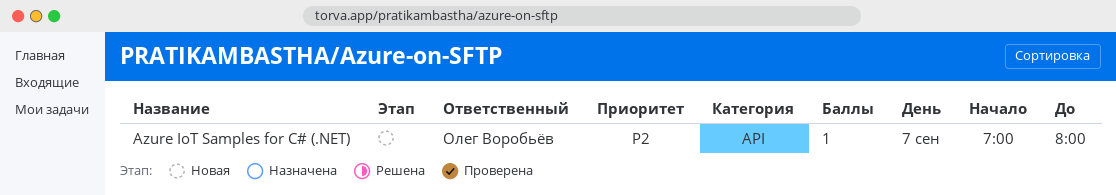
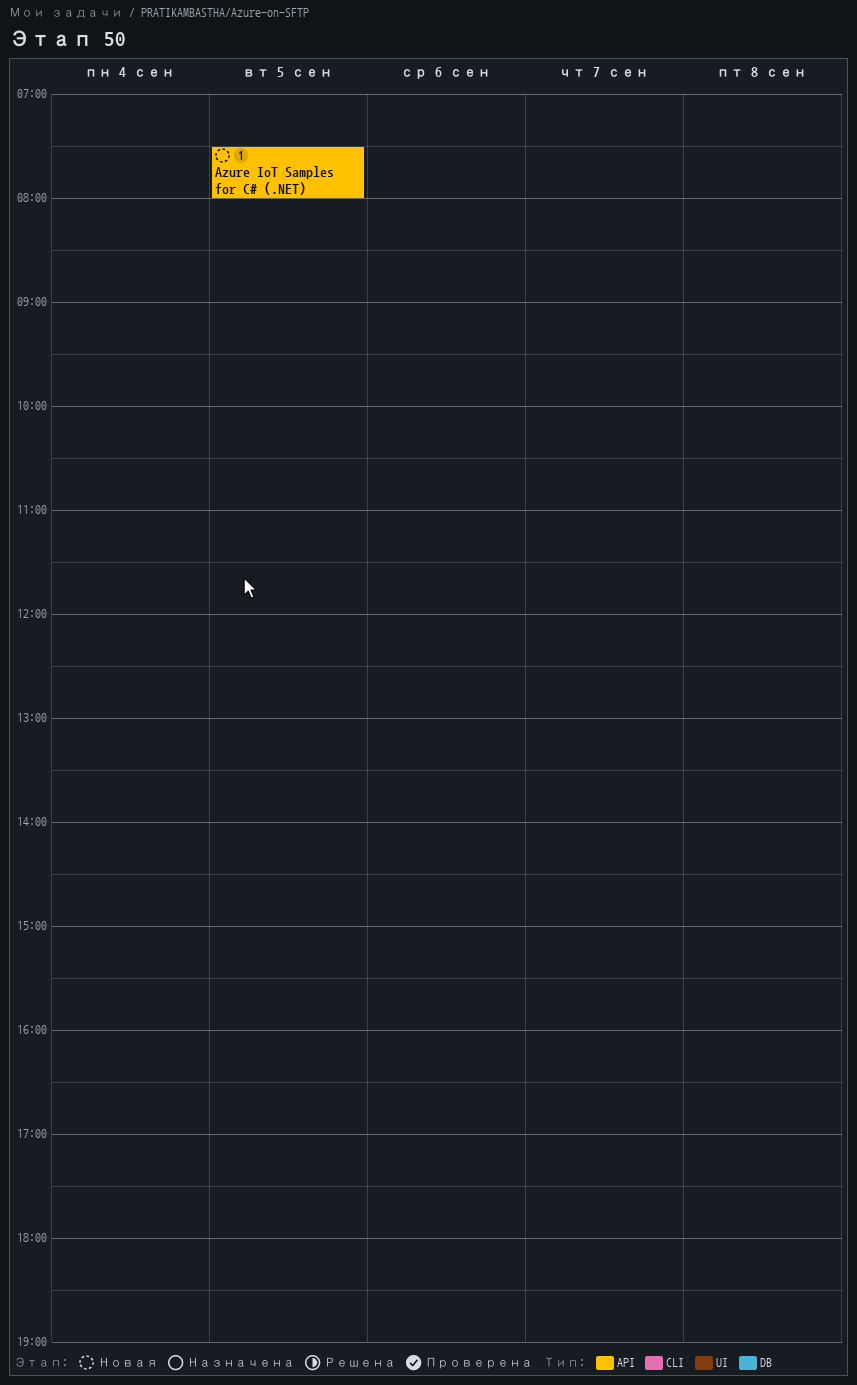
Azure IoT Samples for C# (.NET), day: Sep 7 -> Sep 5
Azure IoT Samples for C# (.NET), begins: 07:00 -> 07:30

